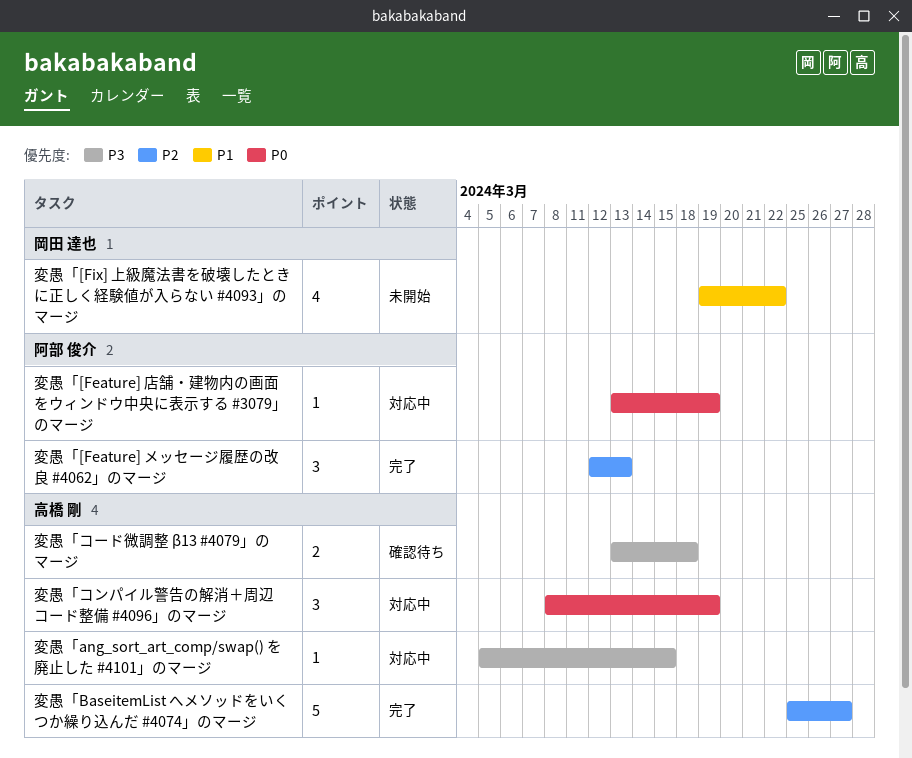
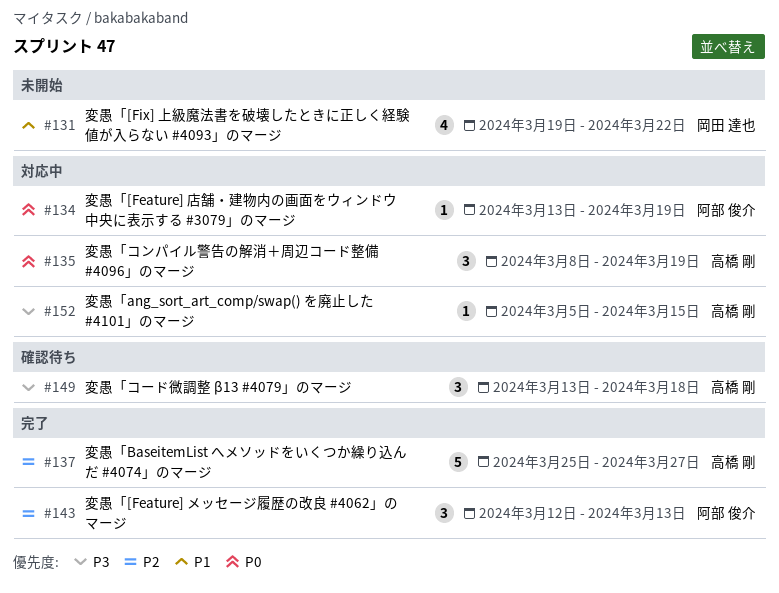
変愚「コード微調整 β13 #4079」のマージ, estimate: 2 -> 3

